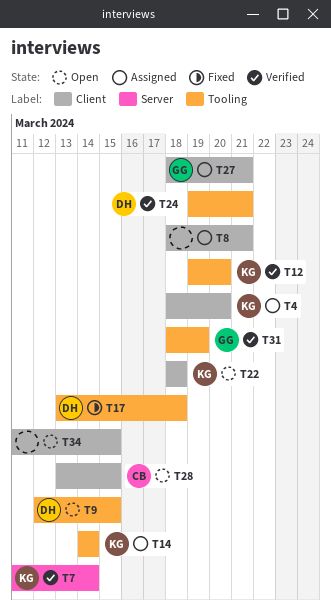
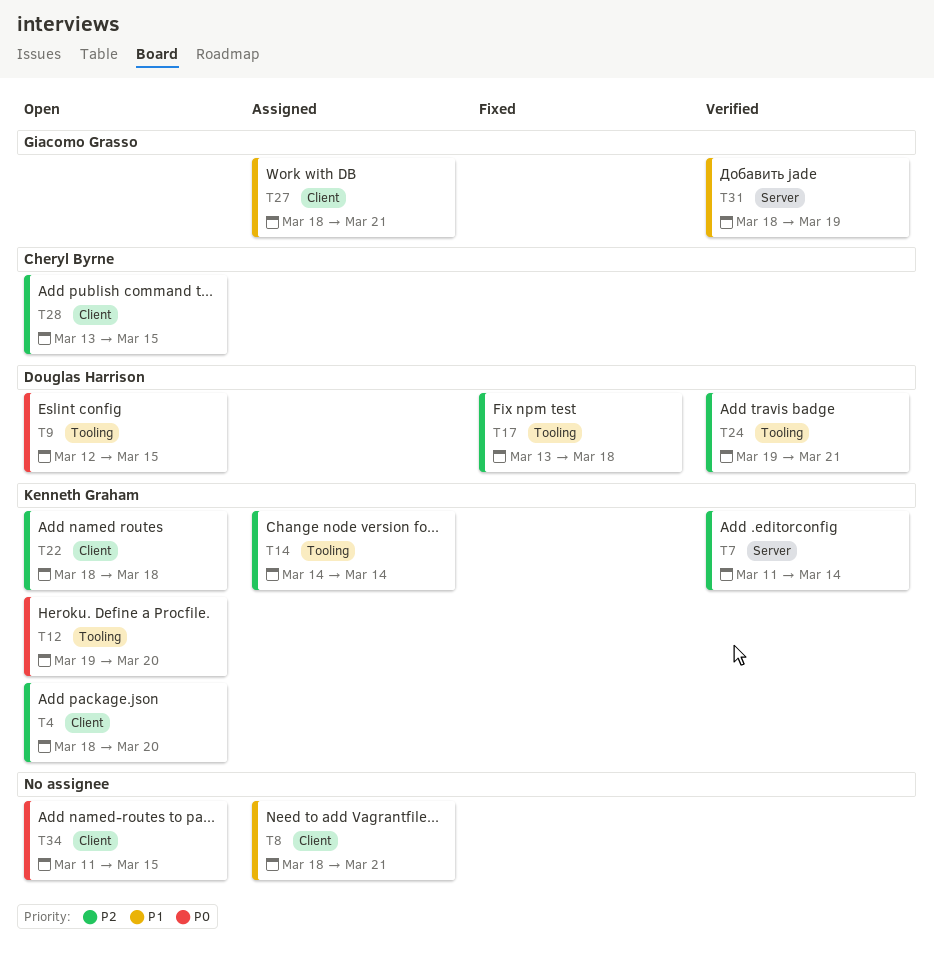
T4, status: Assigned -> Open
T12, status: Verified -> Open
T31, label: Tooling -> Server

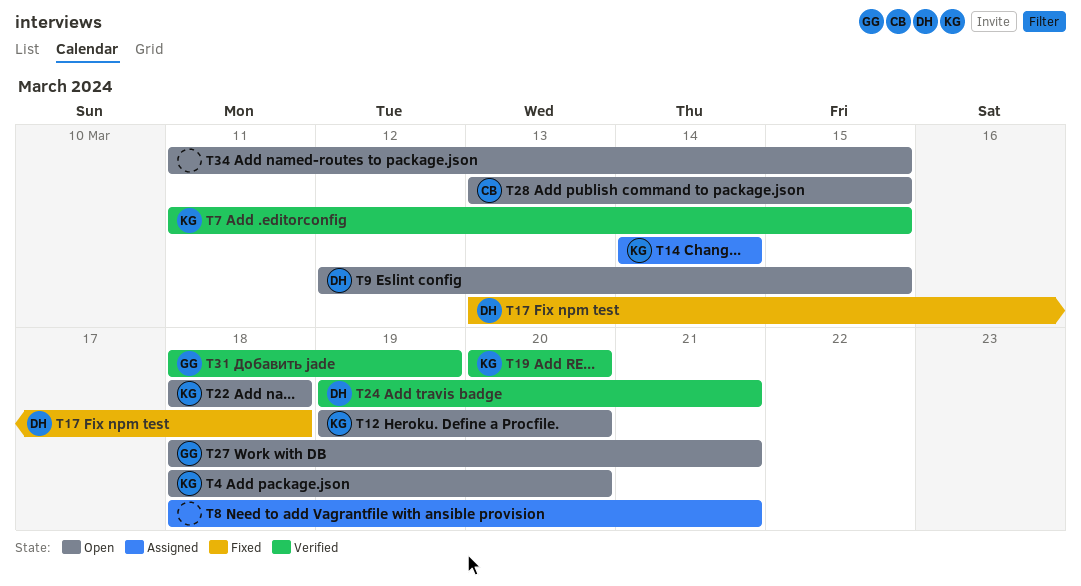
T7, due: Mar 14 -> Mar 15
T19: none -> present
T27, status: Assigned -> Open

